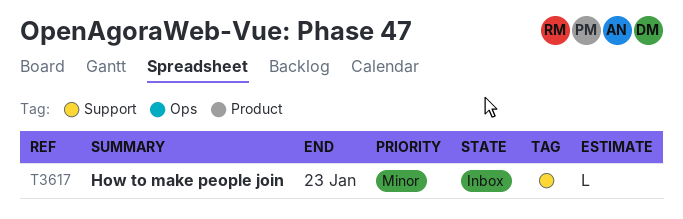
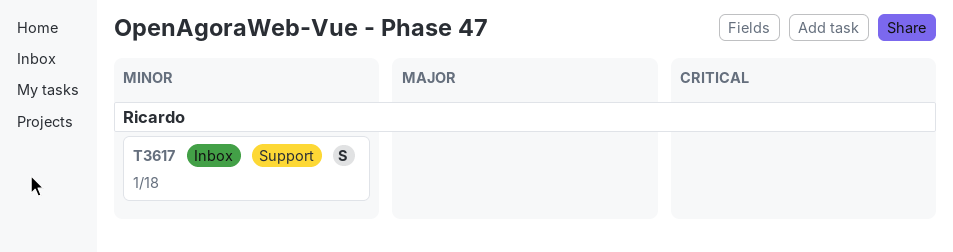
T3617, estimate: L -> S
T3617, due: Jan 23 -> Jan 18

